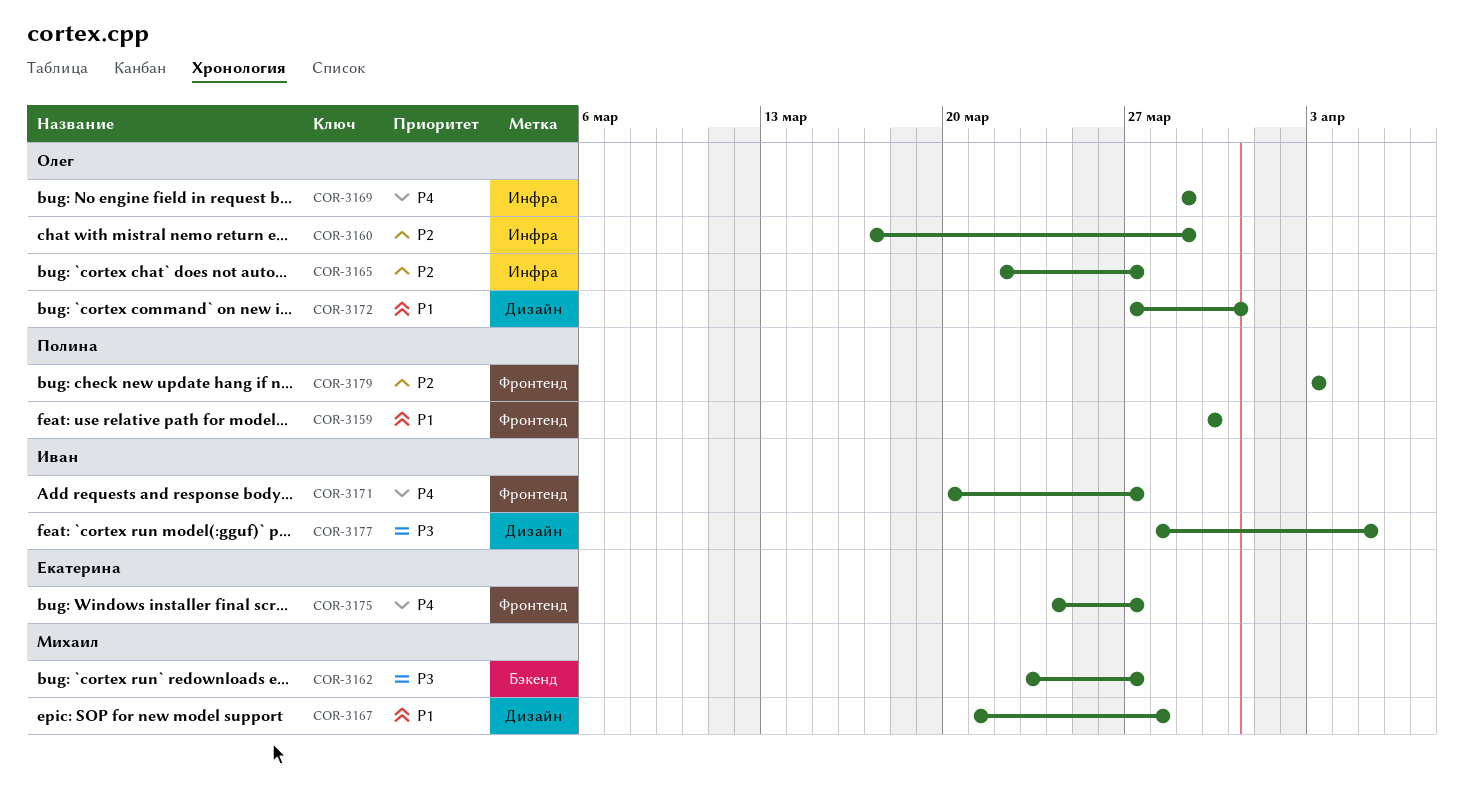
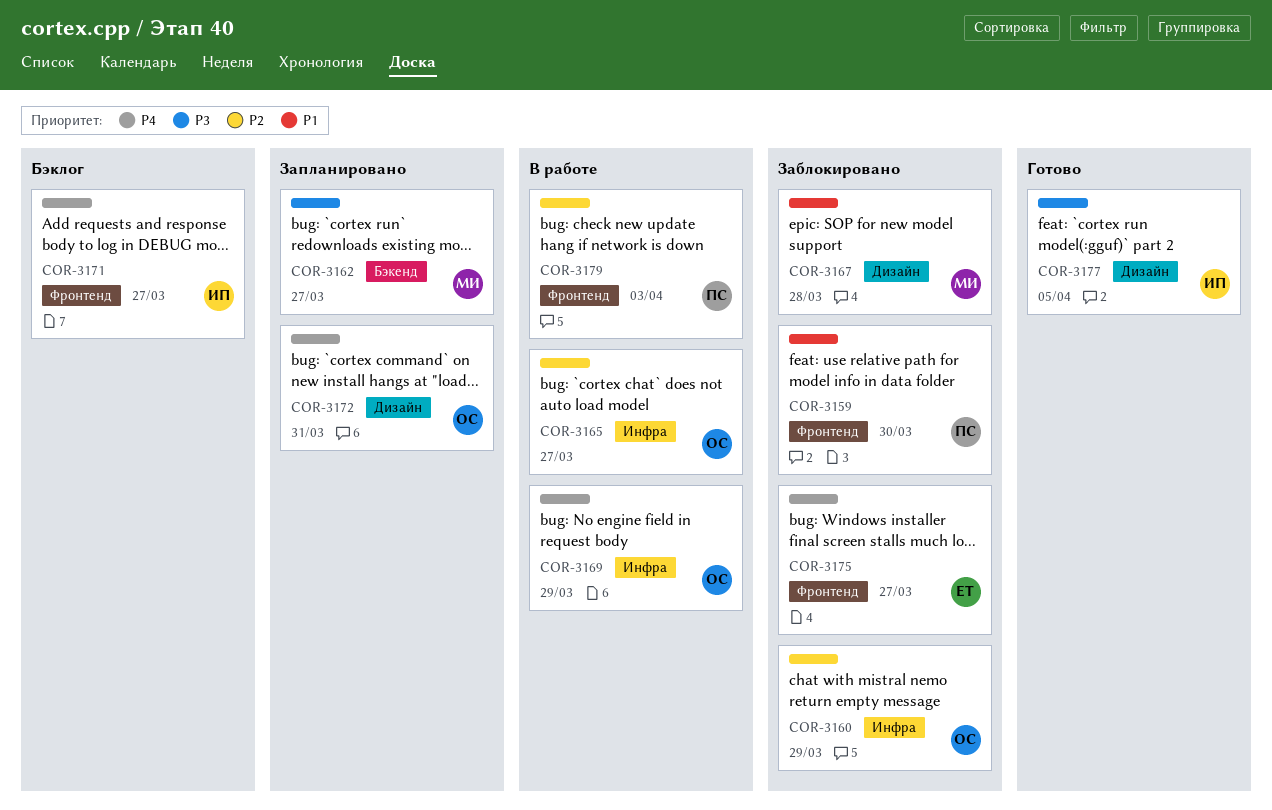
COR-3172, priority: P1 -> P4

